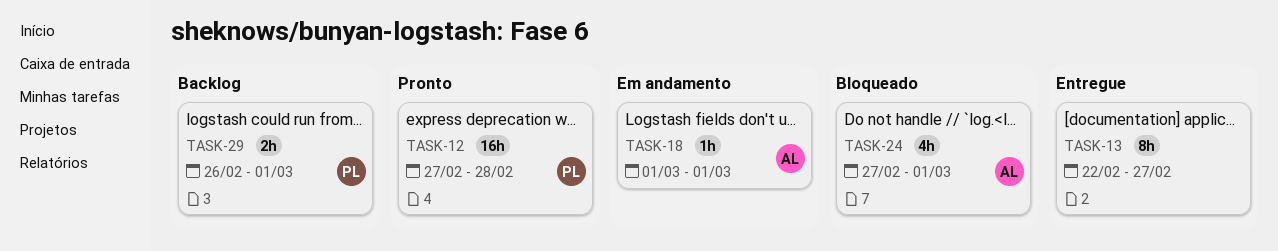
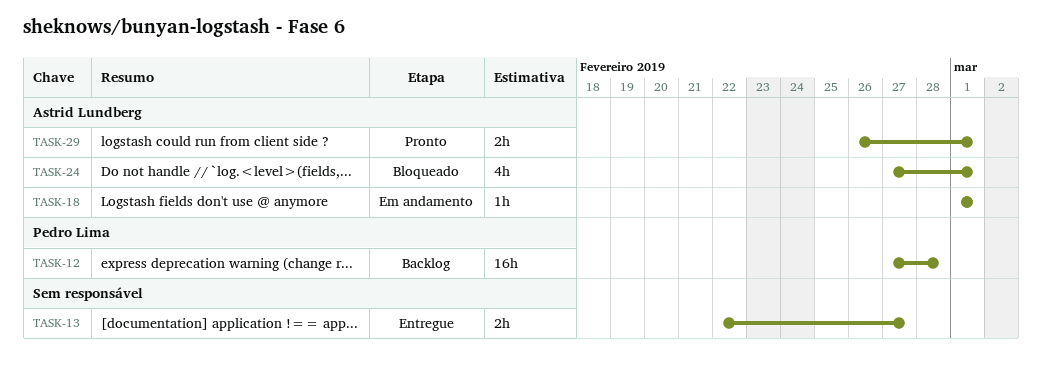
TASK-12, status: Pronto -> Backlog
TASK-13, estimate: 8h -> 2h
TASK-29, status: Backlog -> Pronto
TASK-29, owner: Pedro Lima -> Astrid Lundberg

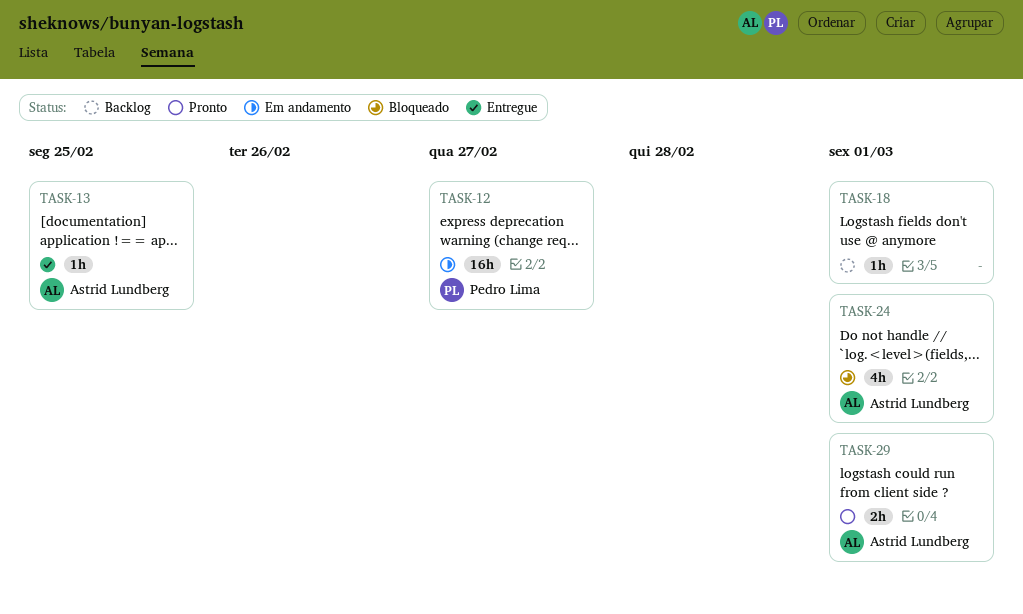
TASK-12, status: Backlog -> Em andamento
TASK-12, due: Feb 28 -> Feb 27
TASK-13, owner: none -> Astrid Lundberg
TASK-13, estimate: 2h -> 1h
TASK-13, due: Feb 27 -> Feb 25
TASK-18, status: Em andamento -> Backlog
TASK-18, owner: Astrid Lundberg -> none

